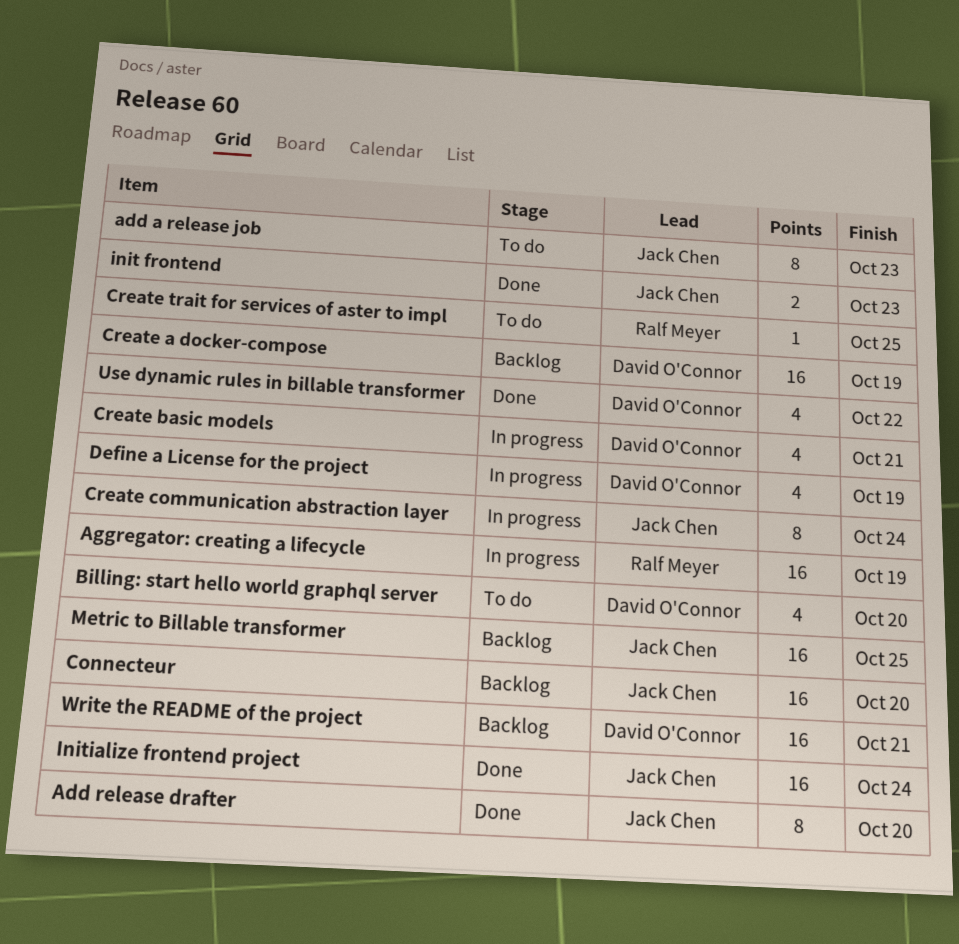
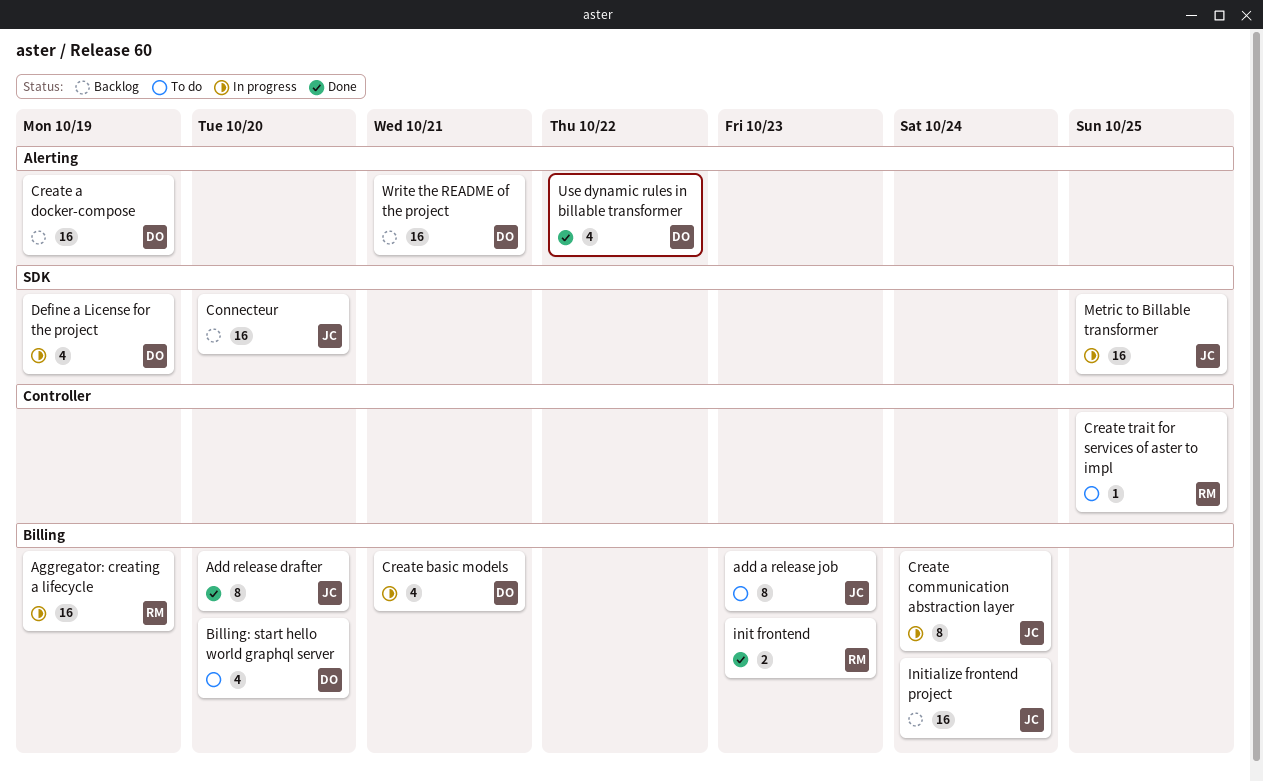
init frontend, owner: Jack Chen -> Ralf Meyer
Initialize frontend project, status: Done -> Backlog
Metric to Billable transformer, status: Backlog -> In progress

